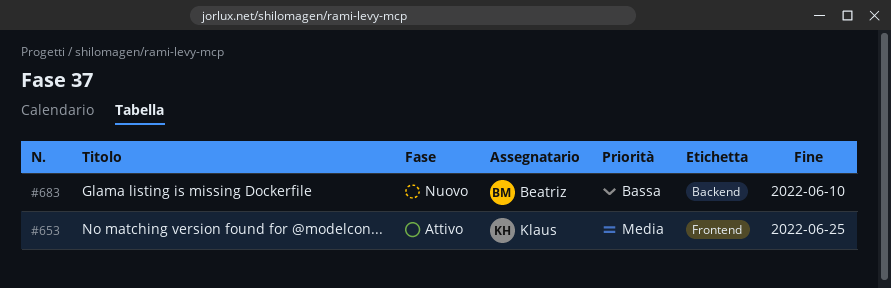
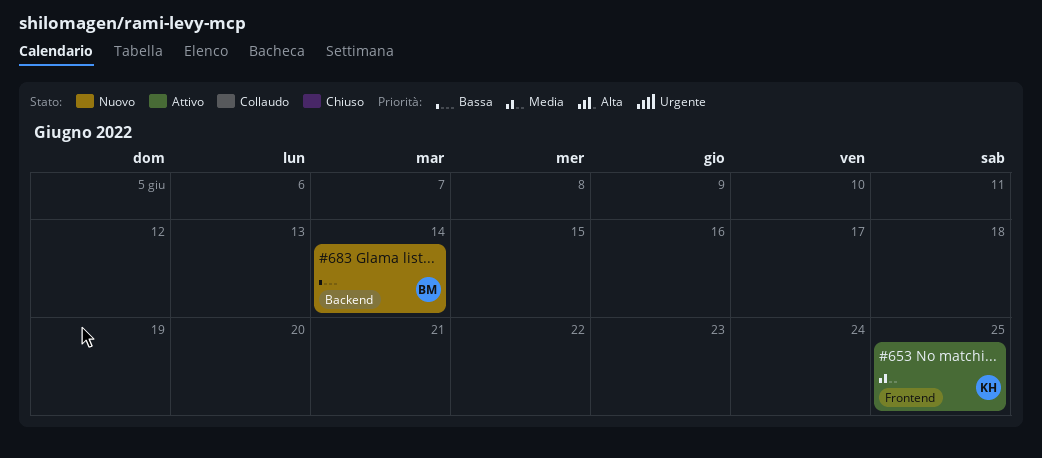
#683, due: Jun 10 -> Jun 14

